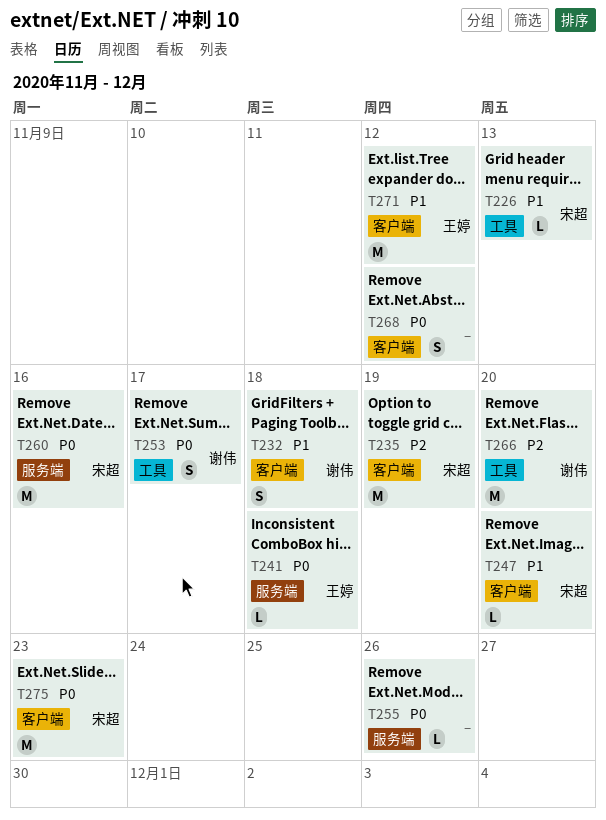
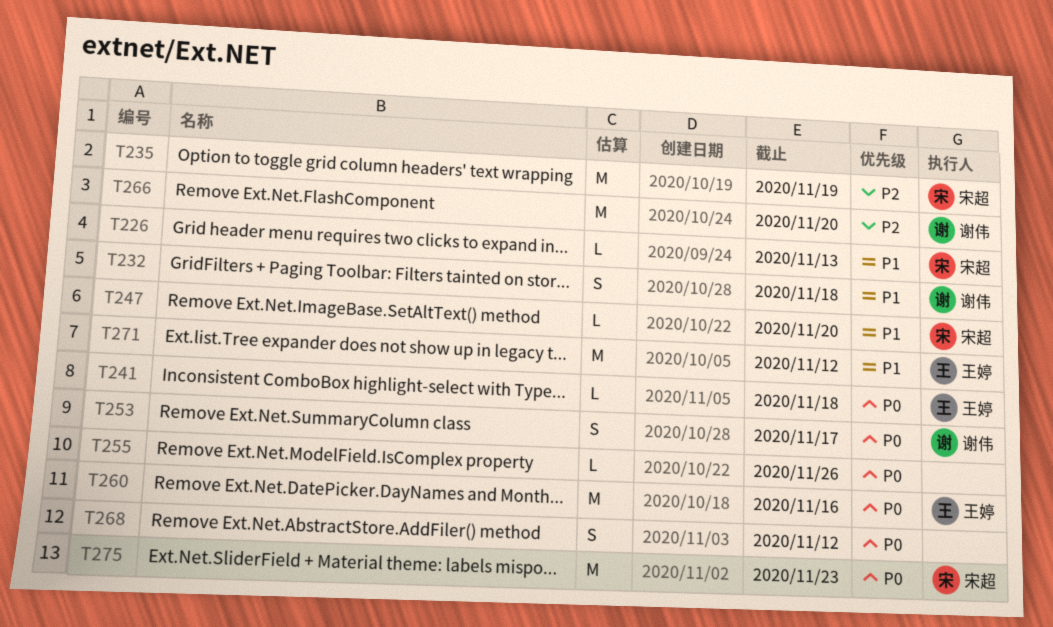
T260, owner: 宋超 -> 王婷

